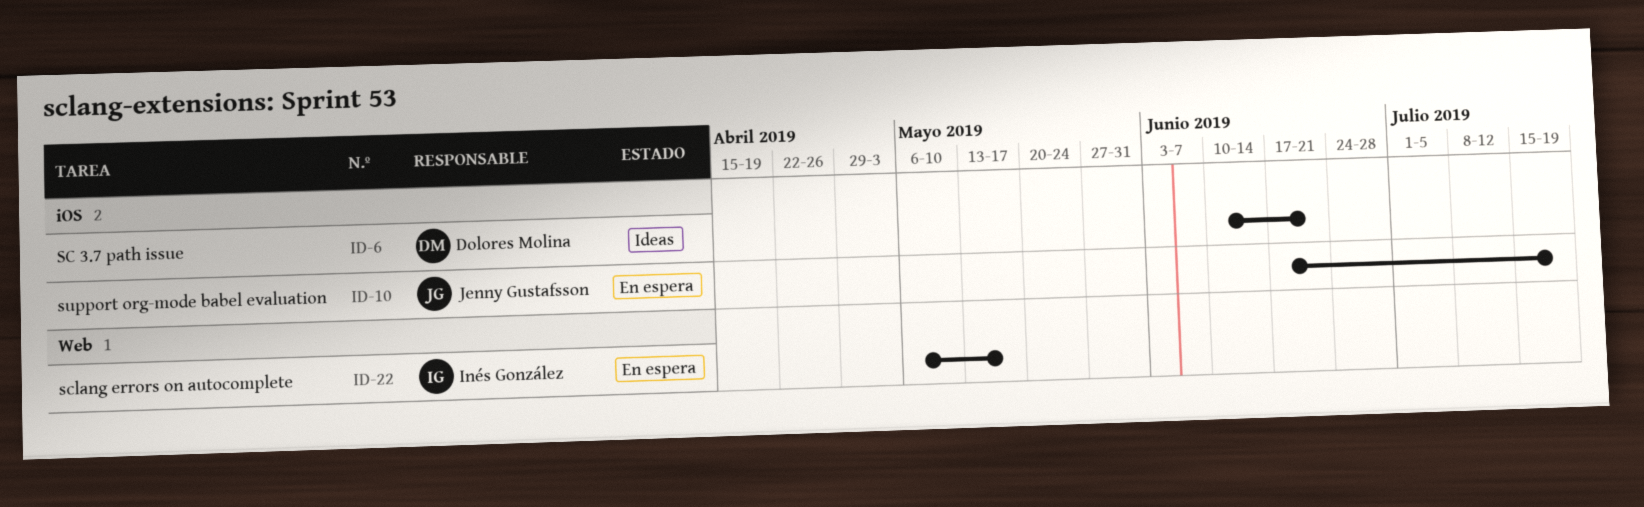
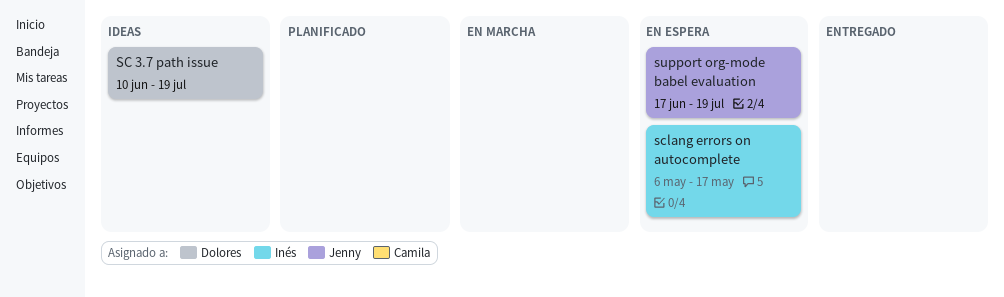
SC 3.7 path issue, due: Jun 21 -> Jul 19

